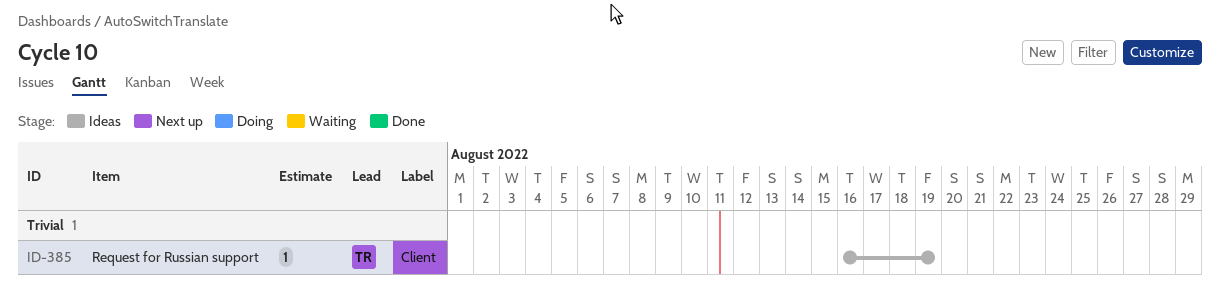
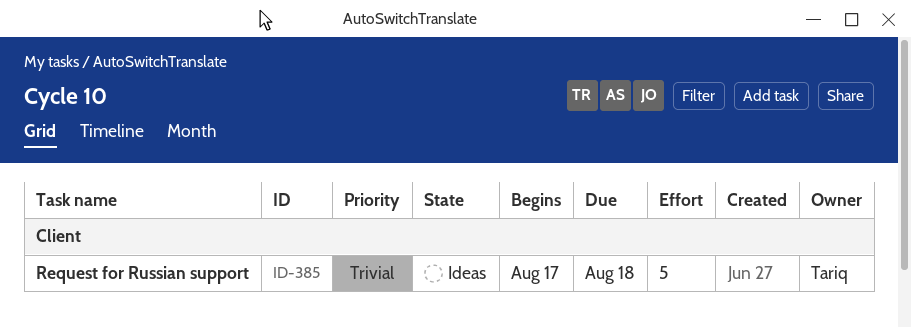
ID-385, estimate: 1 -> 5
ID-385, start: Aug 16 -> Aug 17
ID-385, due: Aug 19 -> Aug 18

